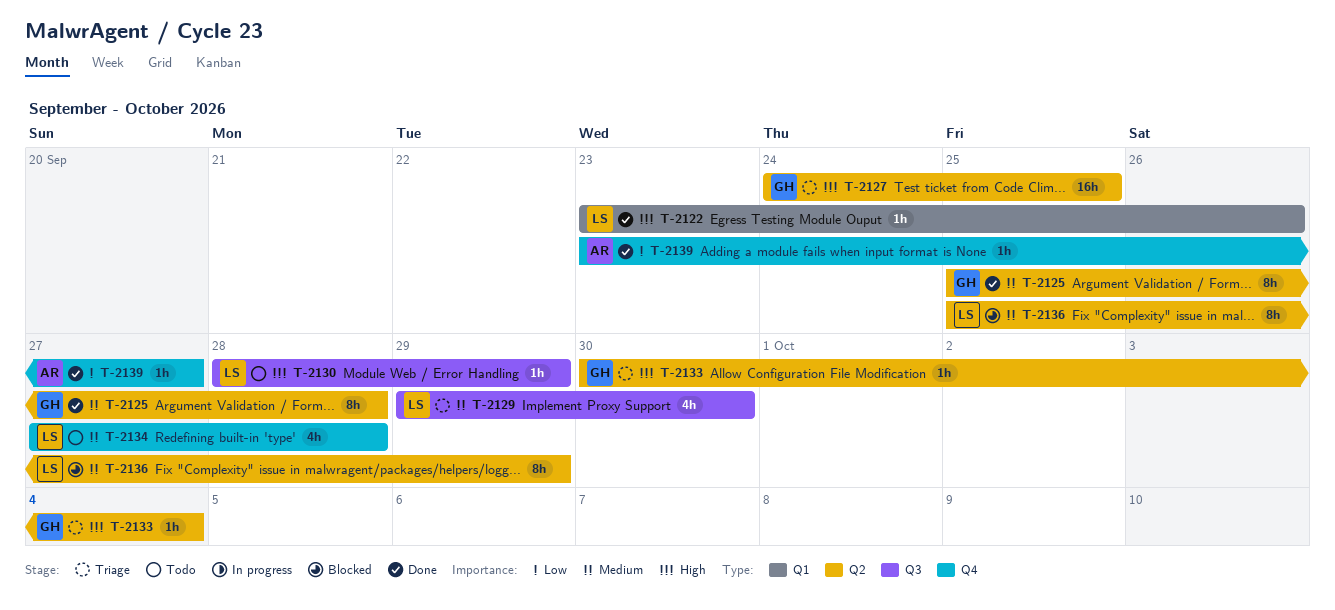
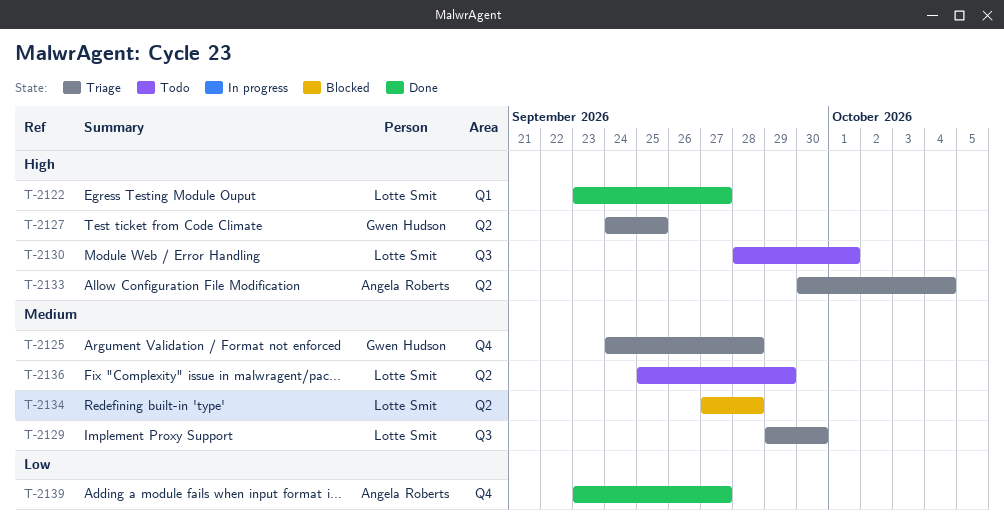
T-2122, due: Sep 26 -> Sep 27
T-2125, status: Done -> Triage
T-2125, label: Q2 -> Q4
T-2125, start: Sep 25 -> Sep 24
T-2130, due: Sep 29 -> Oct 1
T-2133, owner: Gwen Hudson -> Angela Roberts
T-2134, status: Todo -> Blocked
T-2134, label: Q4 -> Q2
T-2136, status: Blocked -> Todo

